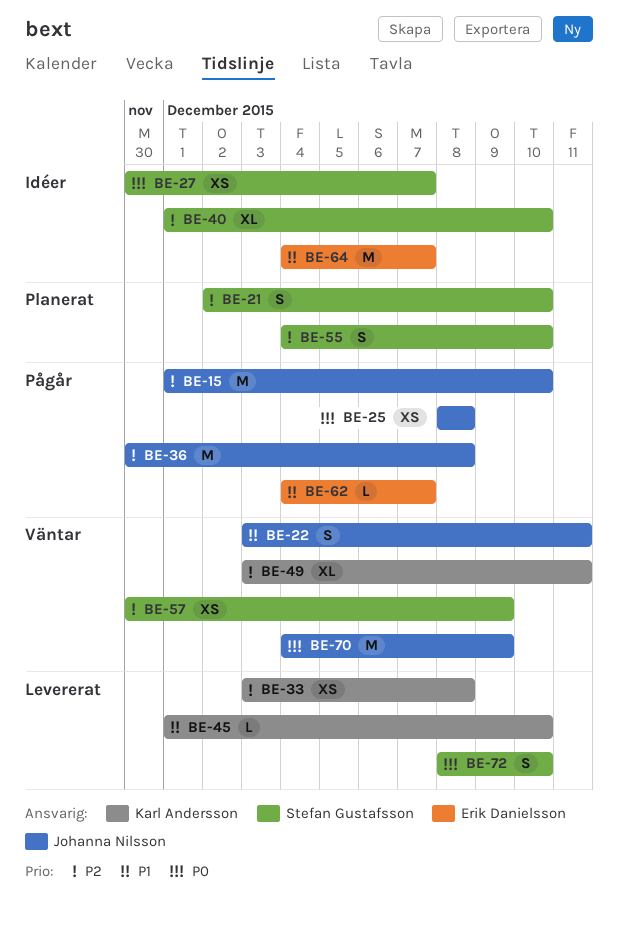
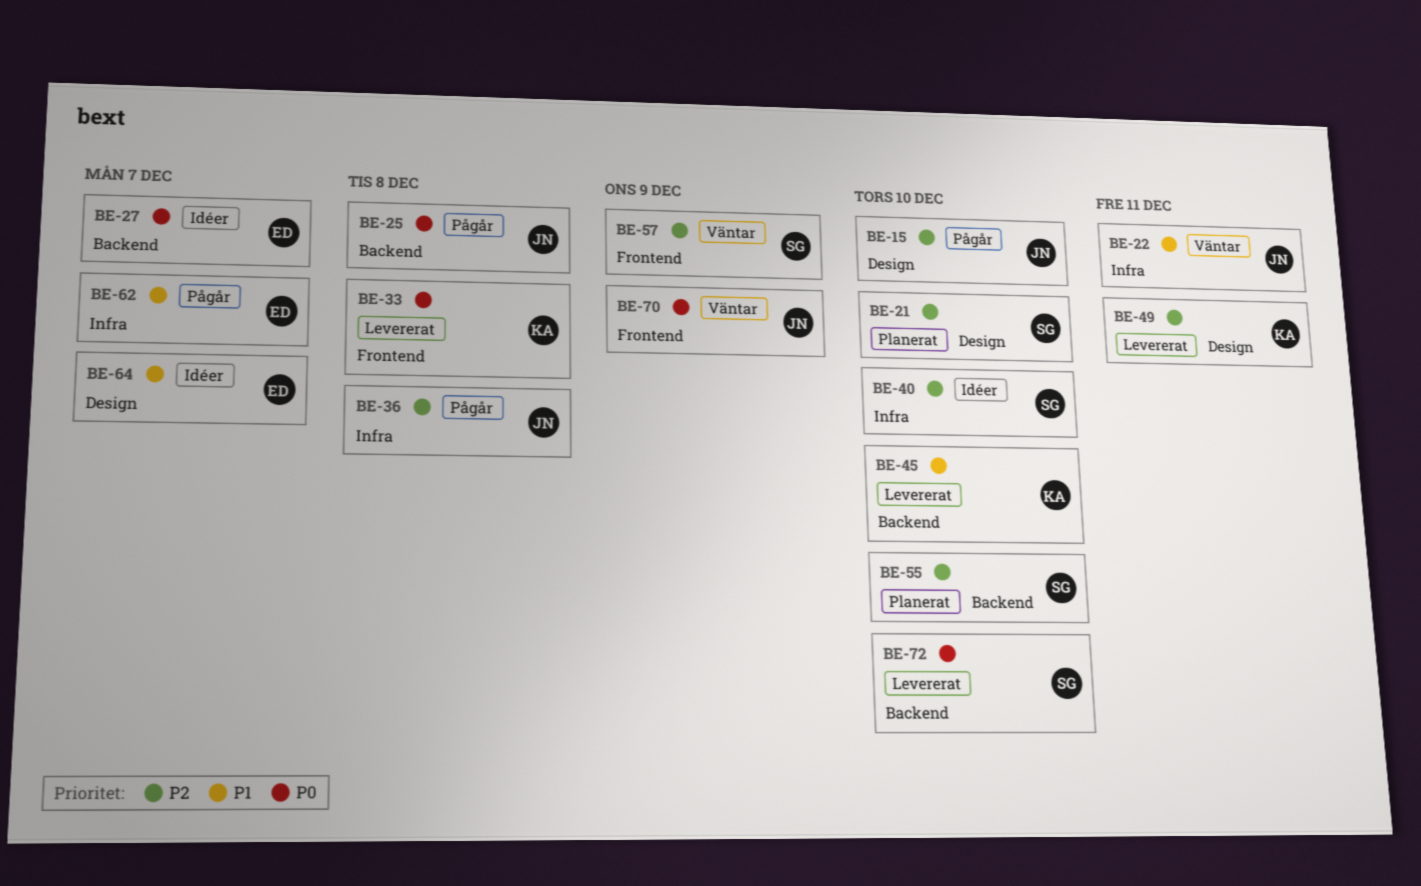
BE-27, owner: Stefan Gustafsson -> Erik Danielsson
BE-33, priority: P2 -> P0
BE-49, status: Väntar -> Levererat

